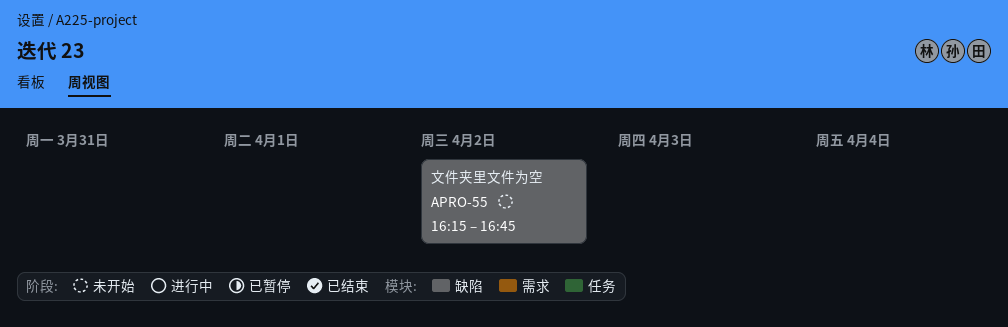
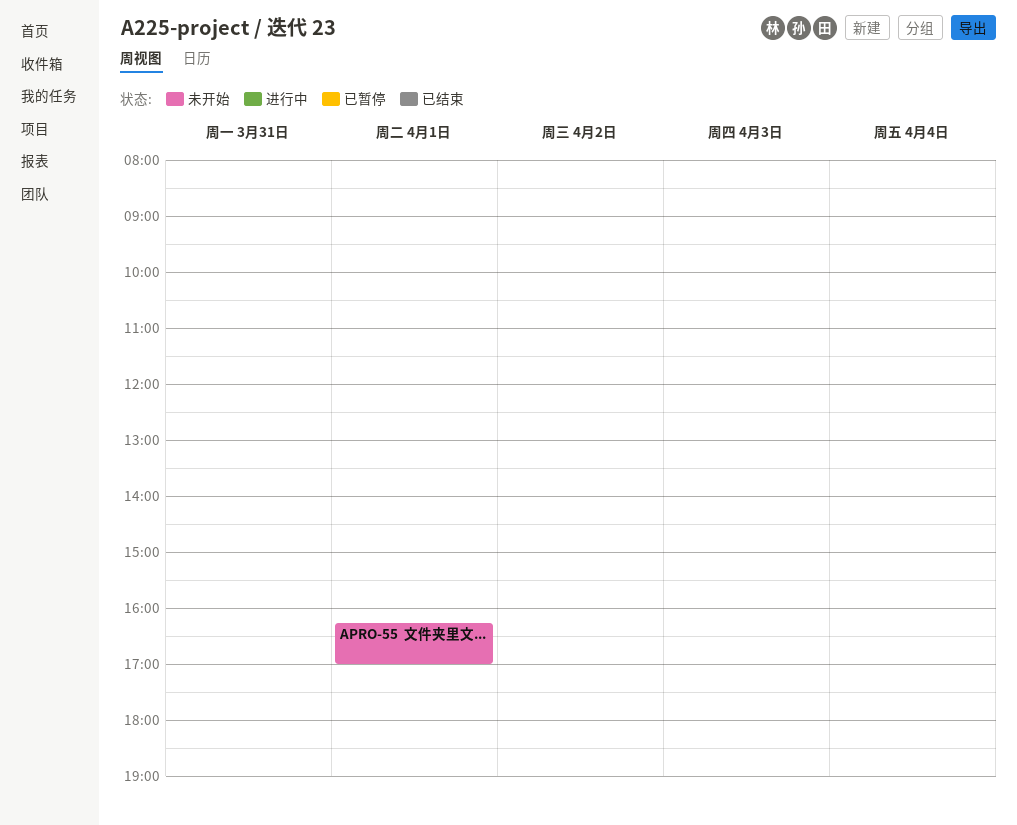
APRO-55, day: Apr 2 -> Apr 1
APRO-55, ends: 16:45 -> 17:00

